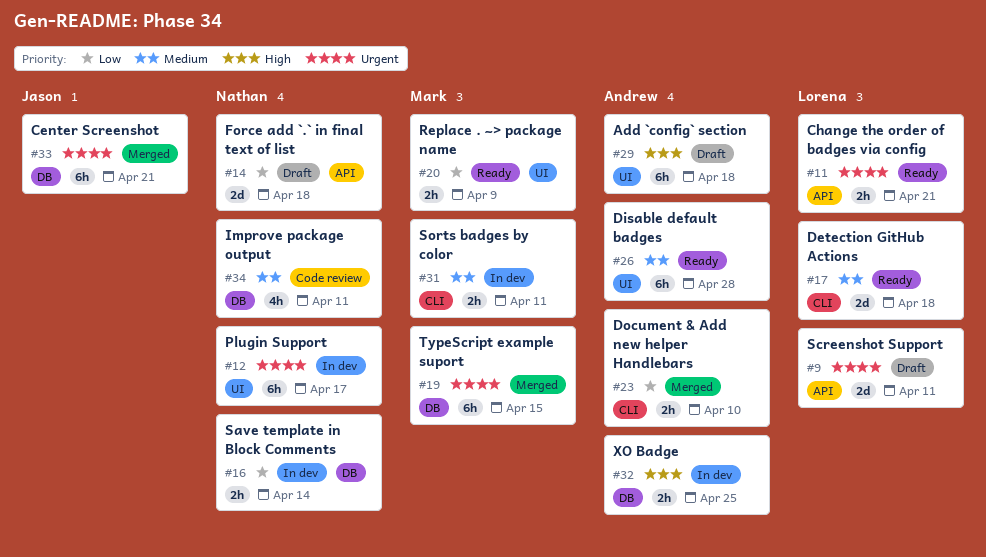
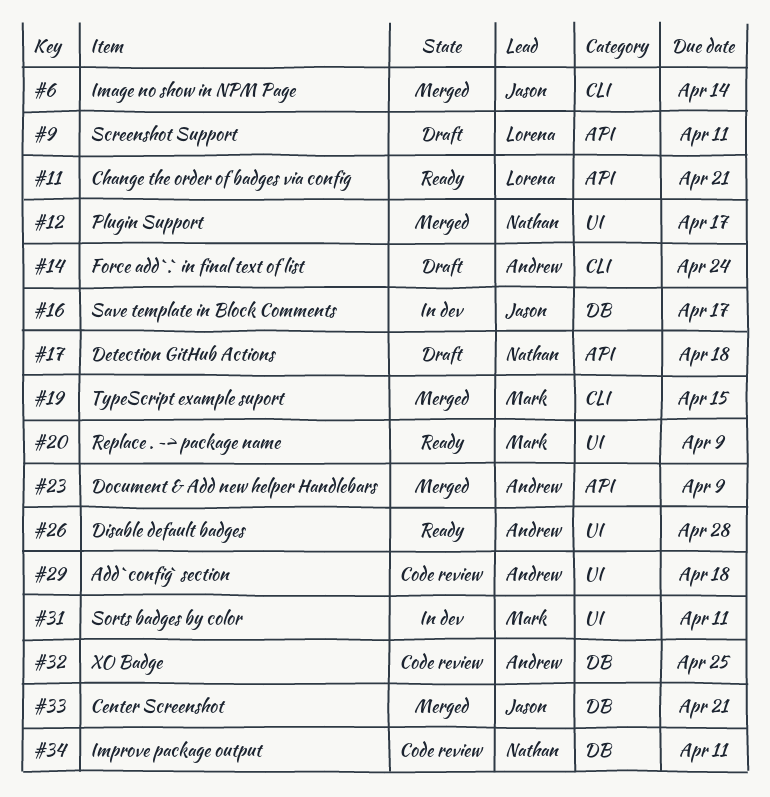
#6: none -> present
#12, status: In dev -> Merged
#14, owner: Nathan -> Andrew
#14, label: API -> CLI
#14, due: Apr 18 -> Apr 24
#16, owner: Nathan -> Jason
#16, due: Apr 14 -> Apr 17
#17, status: Ready -> Draft
#17, owner: Lorena -> Nathan
#17, label: CLI -> API
#19, label: DB -> CLI
#23, label: CLI -> API
#23, due: Apr 10 -> Apr 9
#29, status: Draft -> Code review
#31, label: CLI -> UI
#32, status: In dev -> Code review

